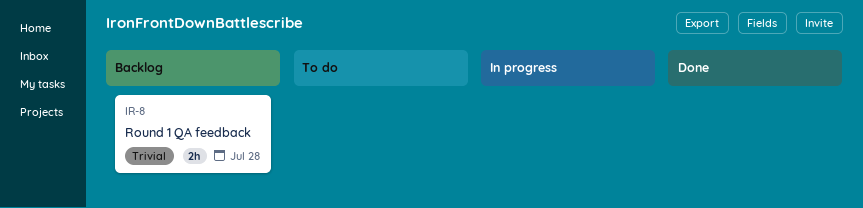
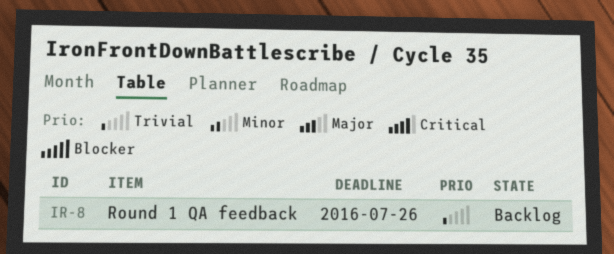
IR-8, due: Jul 28 -> Jul 26

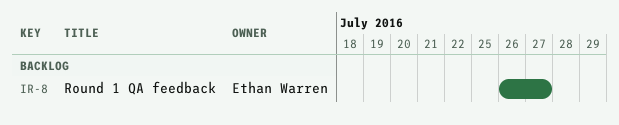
IR-8, due: Jul 26 -> Jul 27

